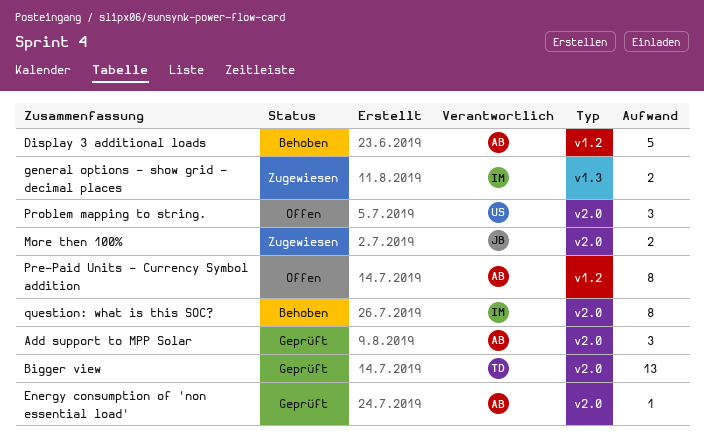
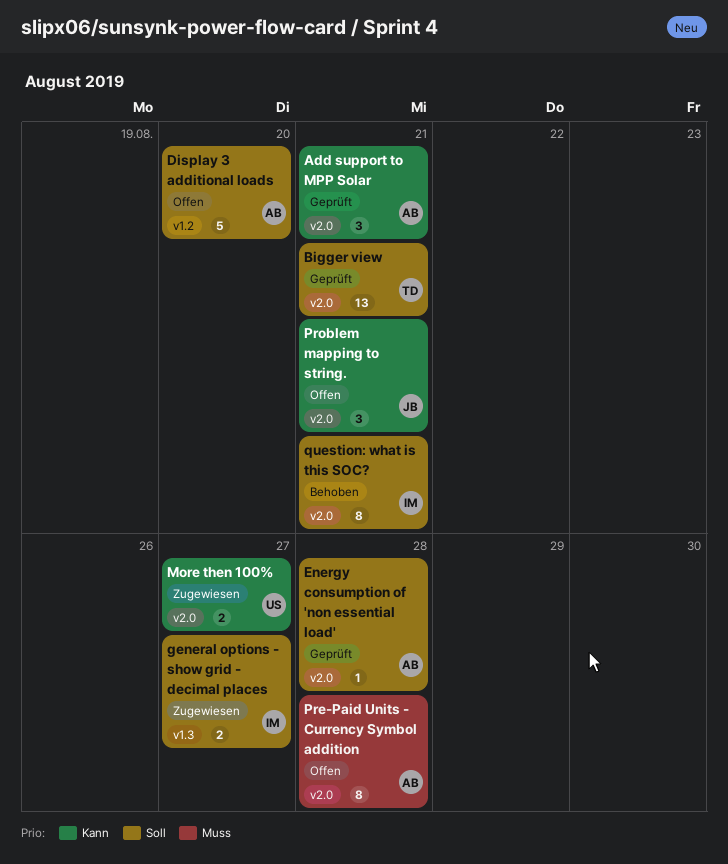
Display 3 additional loads, status: Behoben -> Offen
More then 100%, owner: JB -> US
Pre-Paid Units - Currency Symbol addition, label: v1.2 -> v2.0
Problem mapping to string., owner: US -> JB

